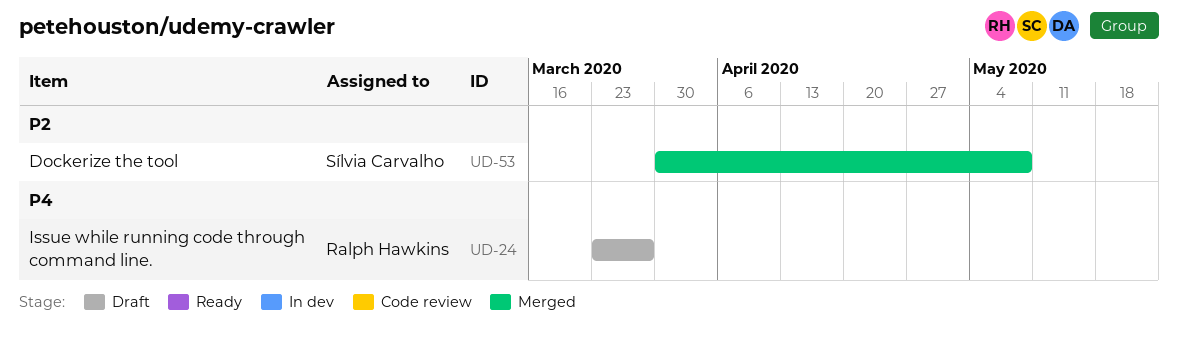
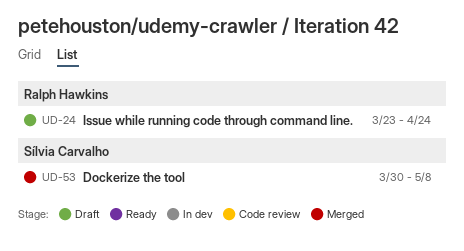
UD-24, due: Mar 27 -> Apr 24

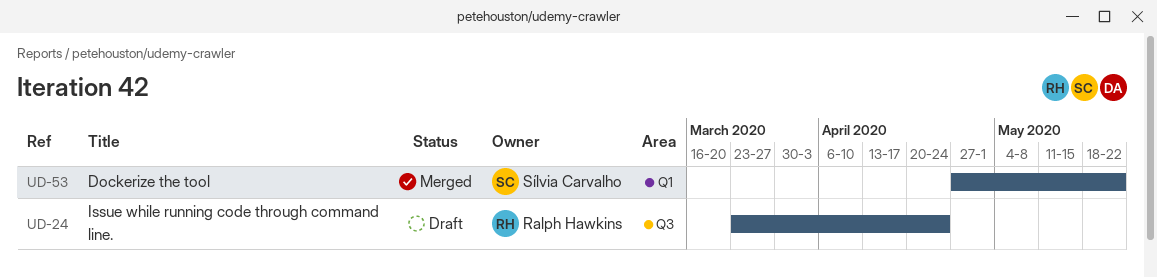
UD-53, start: Mar 30 -> Apr 27
UD-53, due: May 8 -> May 22

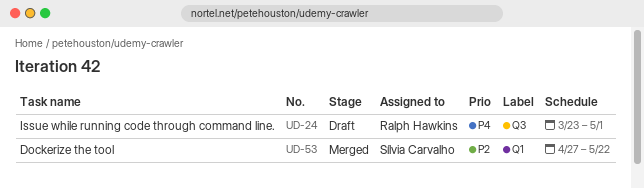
UD-24, due: Apr 24 -> May 1

